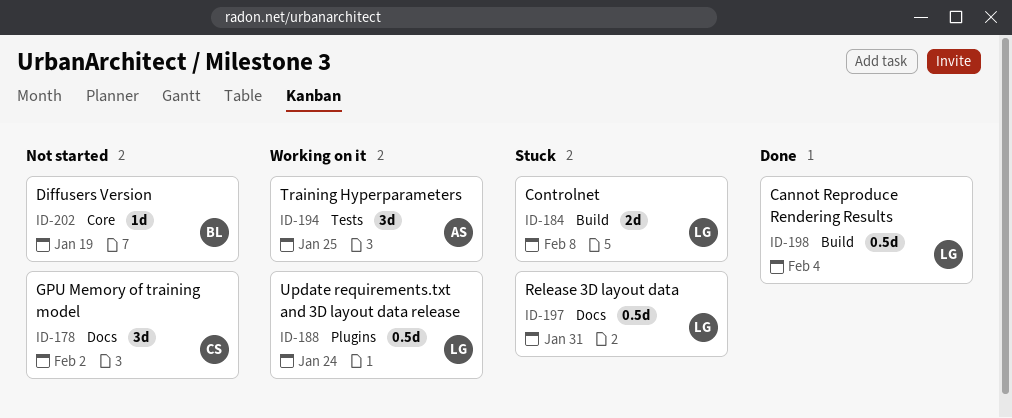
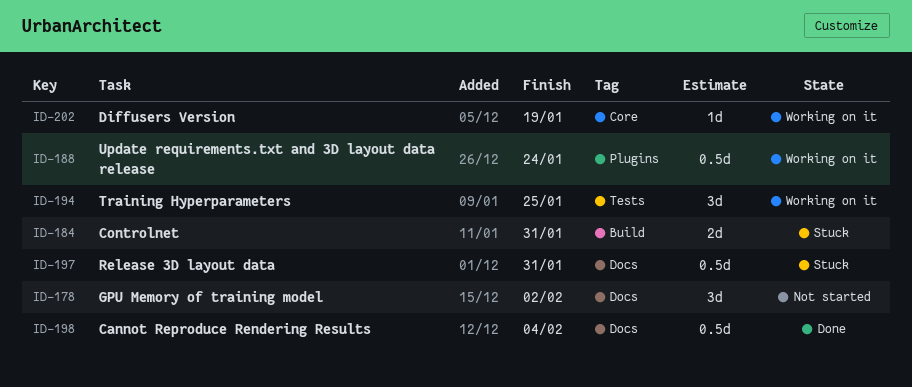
ID-184, due: Feb 8 -> Jan 31
ID-198, label: Build -> Docs
ID-202, status: Not started -> Working on it

